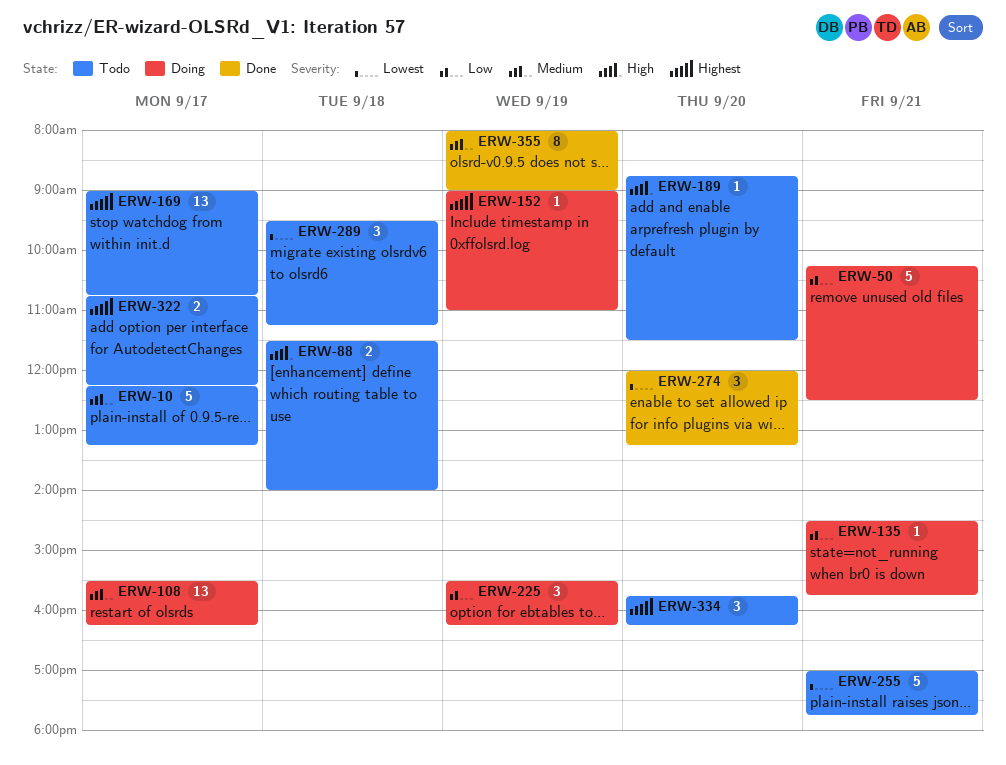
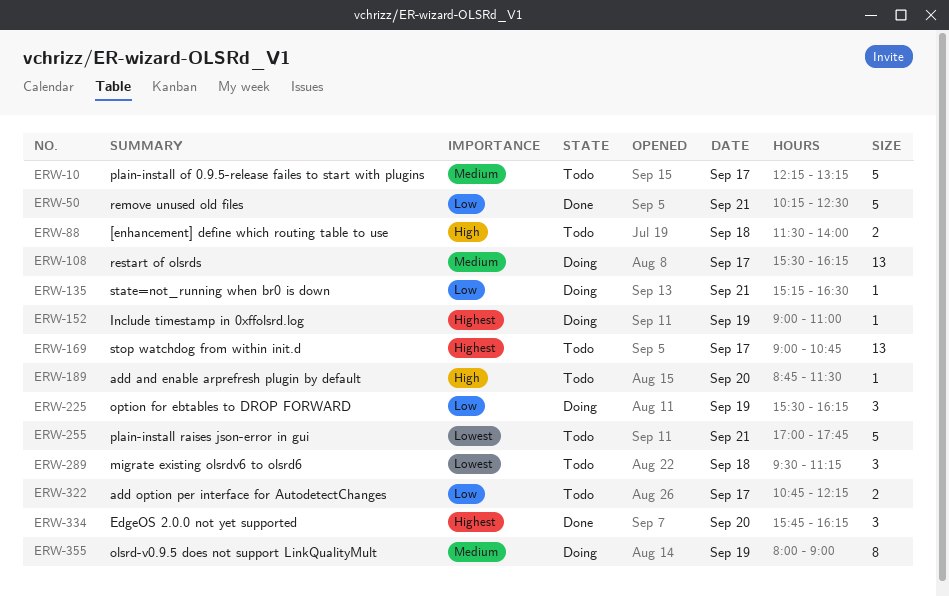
ERW-50, status: Doing -> Done
ERW-135, begins: 14:30 -> 15:15
ERW-135, ends: 15:45 -> 16:30
ERW-274: present -> none
ERW-322, priority: Highest -> Low
ERW-334, status: Todo -> Done
ERW-355, status: Done -> Doing

